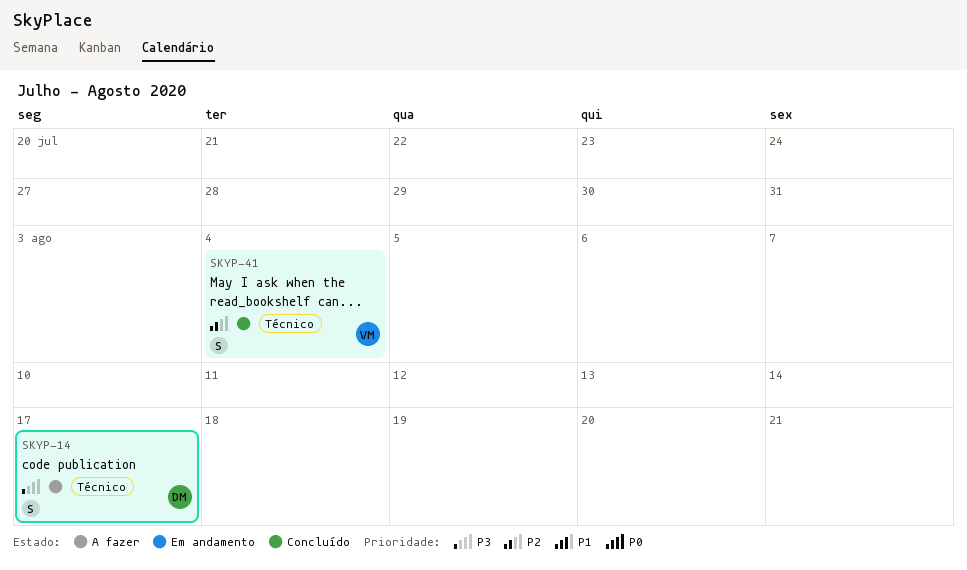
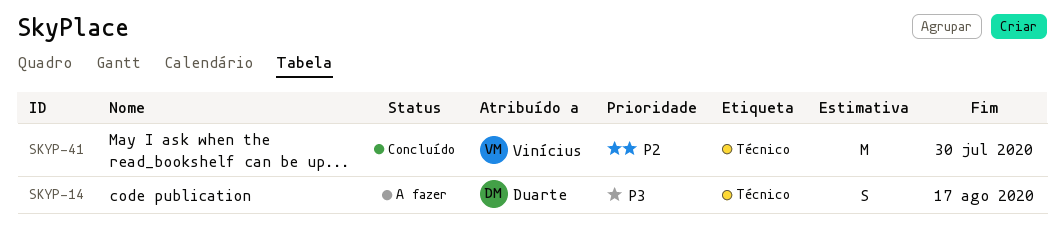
SKYP-41, estimate: S -> M
SKYP-41, due: Aug 4 -> Jul 30

